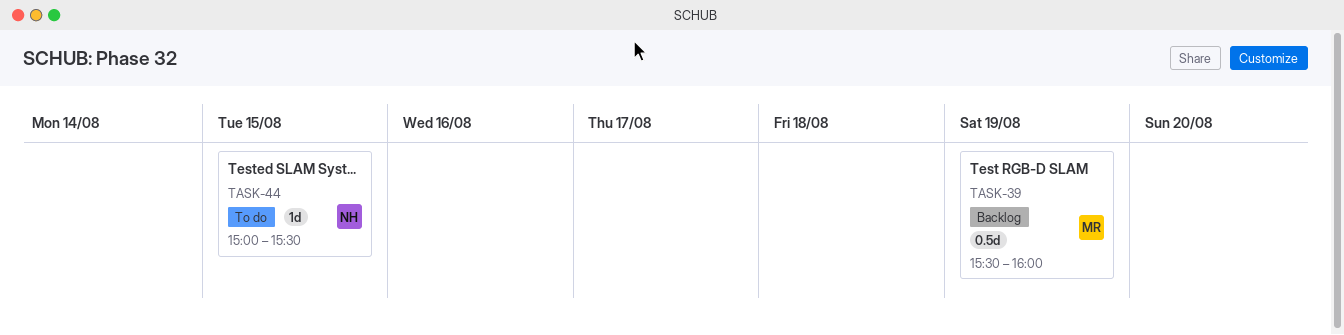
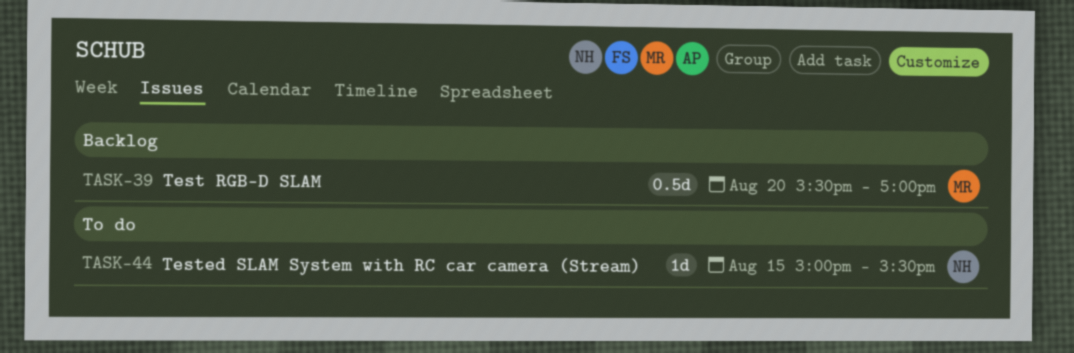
TASK-39, day: Aug 19 -> Aug 20
TASK-39, ends: 16:00 -> 17:00

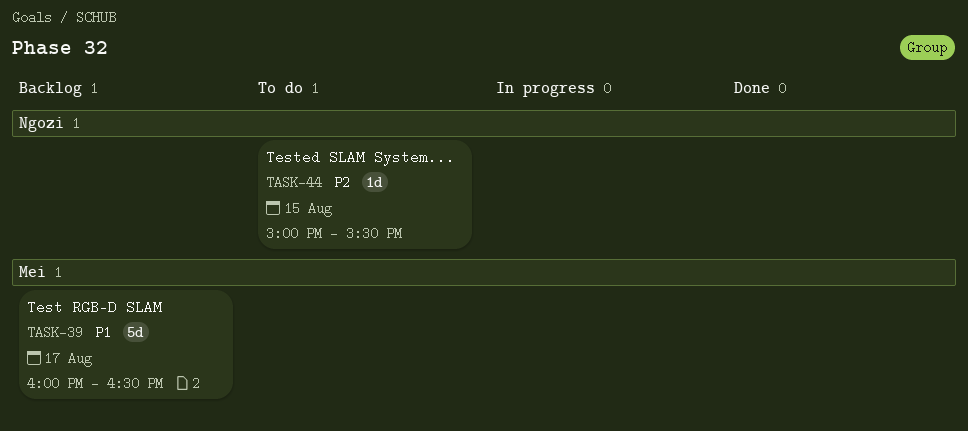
TASK-39, estimate: 0.5d -> 5d
TASK-39, day: Aug 20 -> Aug 17
TASK-39, begins: 15:30 -> 16:00
TASK-39, ends: 17:00 -> 16:30

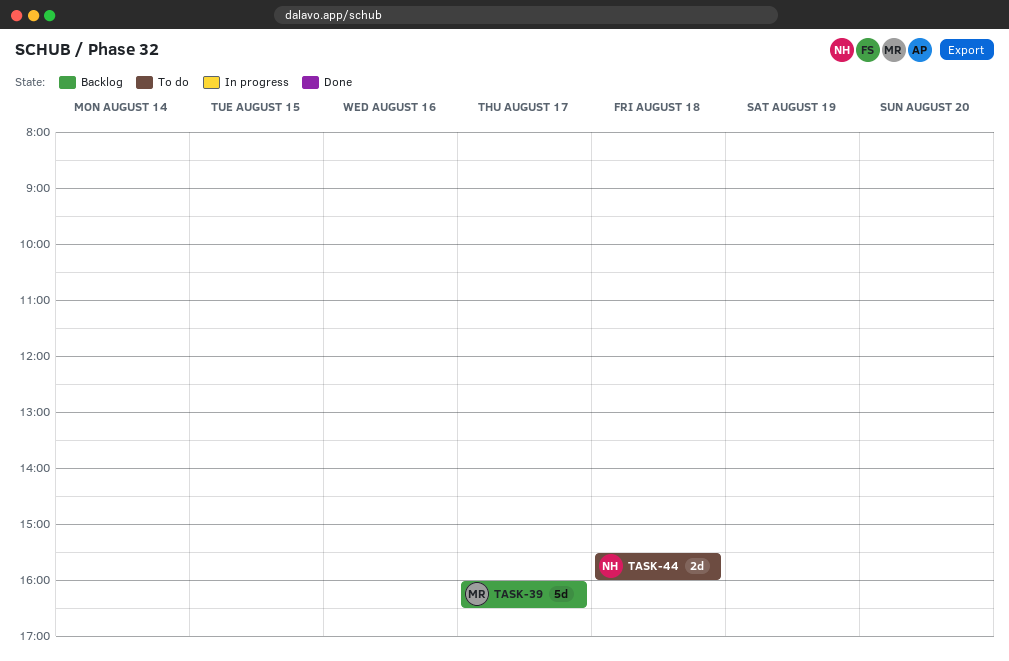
TASK-44, estimate: 1d -> 2d
TASK-44, day: Aug 15 -> Aug 18
TASK-44, begins: 15:00 -> 15:30
TASK-44, ends: 15:30 -> 16:00

